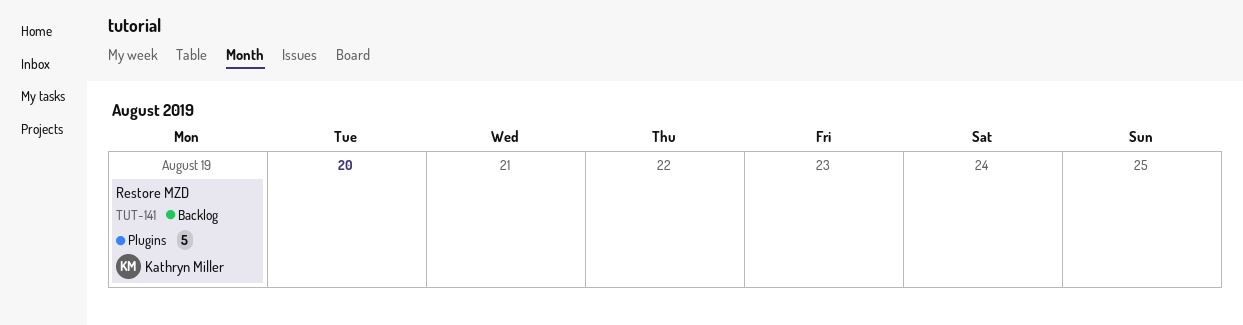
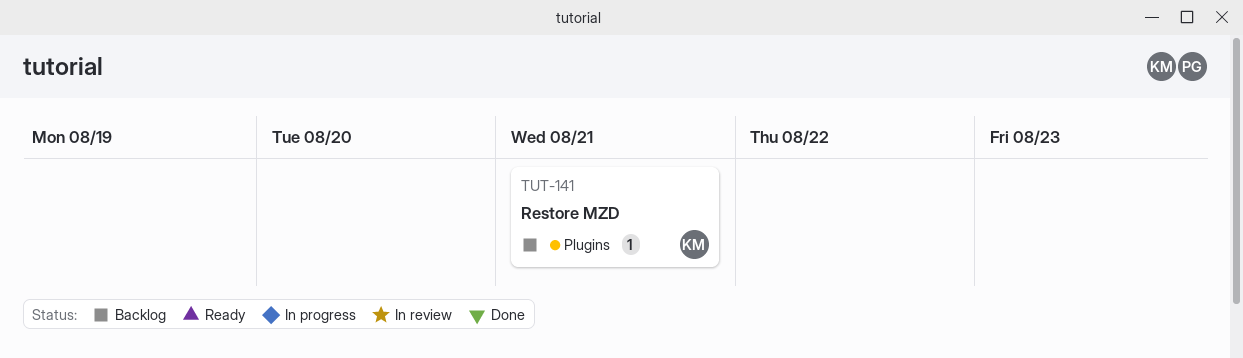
TUT-141, estimate: 5 -> 1
TUT-141, due: Aug 19 -> Aug 21

